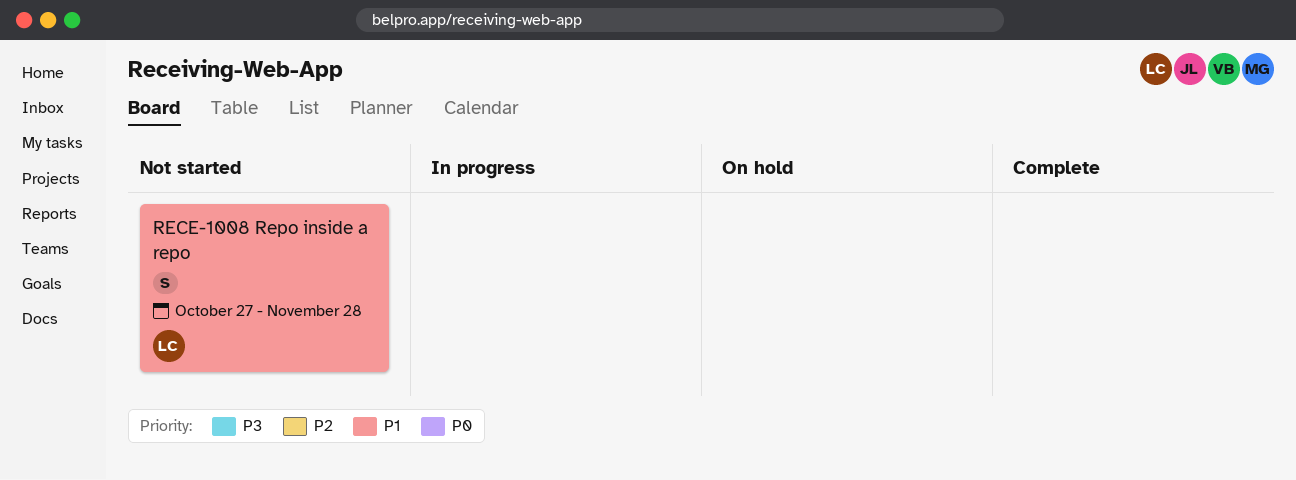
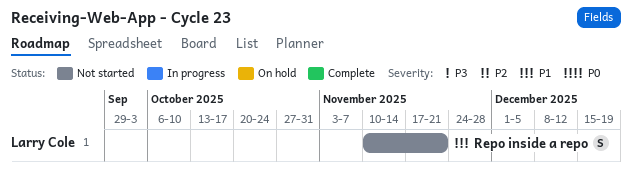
Repo inside a repo, start: Oct 27 -> Nov 10
Repo inside a repo, due: Nov 28 -> Nov 21

